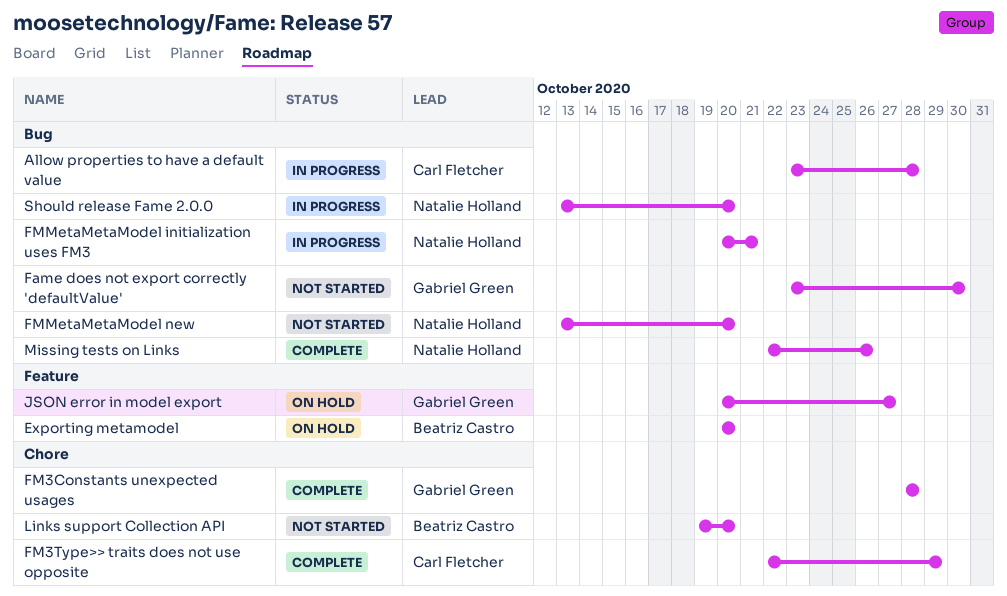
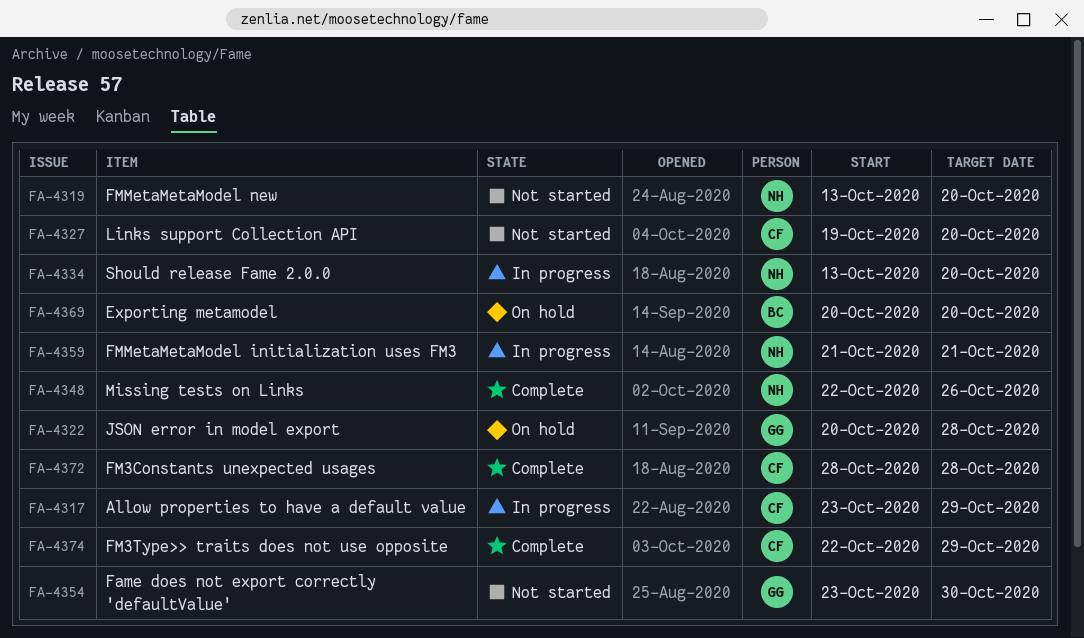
Allow properties to have a default value, due: Oct 28 -> Oct 29
FM3Constants unexpected usages, owner: Gabriel Green -> Carl Fletcher
FMMetaMetaModel initialization uses FM3, start: Oct 20 -> Oct 21
JSON error in model export, due: Oct 27 -> Oct 28
Links support Collection API, owner: Beatriz Castro -> Carl Fletcher

